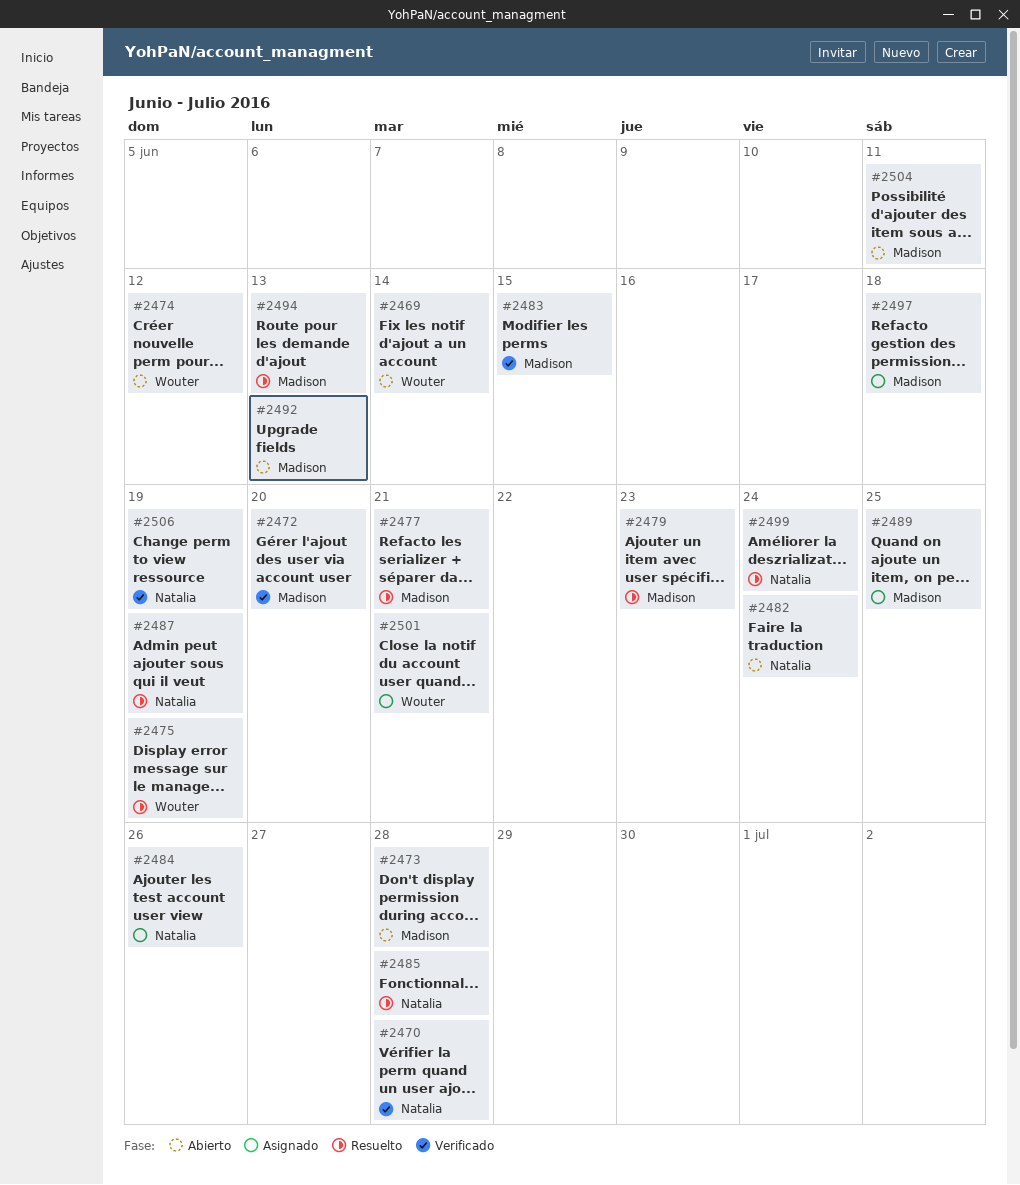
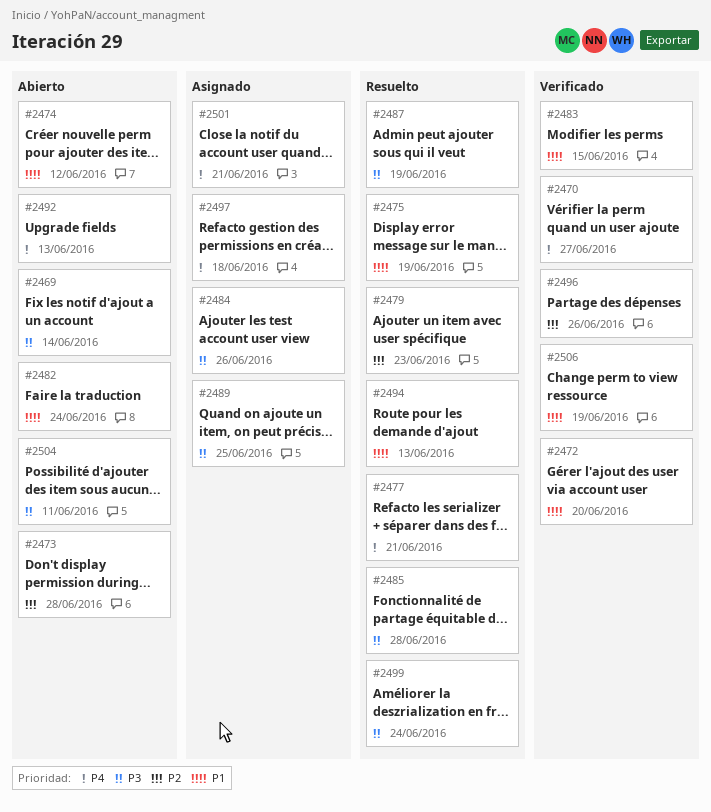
#2470, due: Jun 28 -> Jun 27
#2496: none -> present

